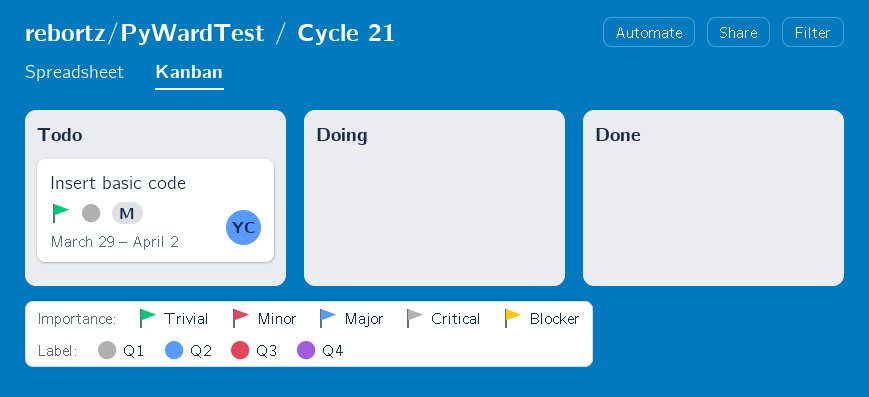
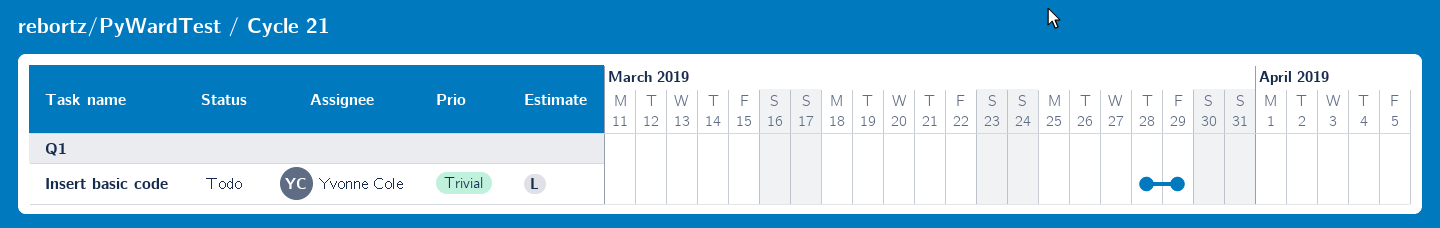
Insert basic code, estimate: M -> L
Insert basic code, start: Mar 29 -> Mar 28
Insert basic code, due: Apr 2 -> Mar 29

